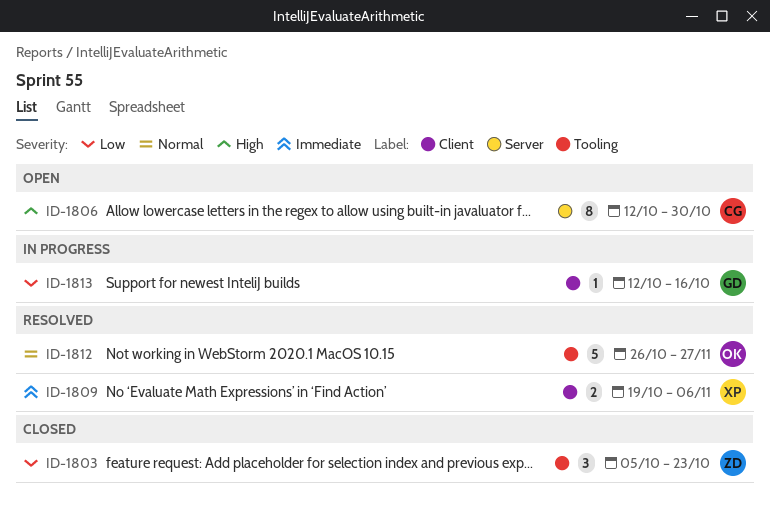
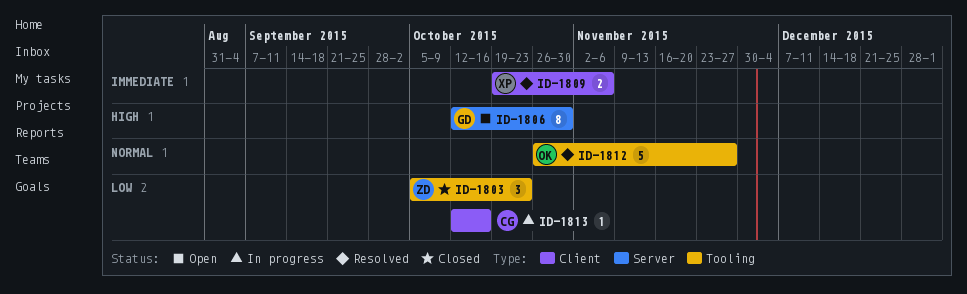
ID-1806, owner: CG -> GD
ID-1813, owner: GD -> CG

